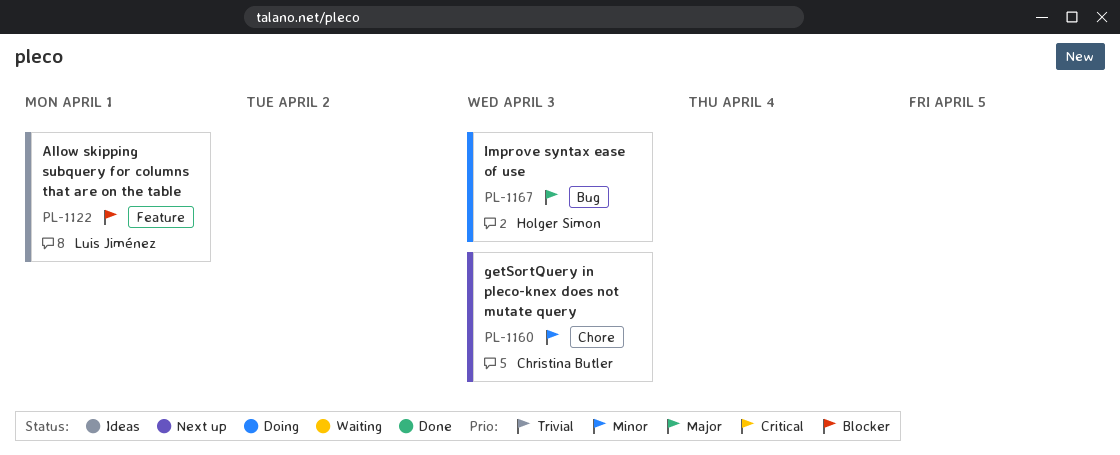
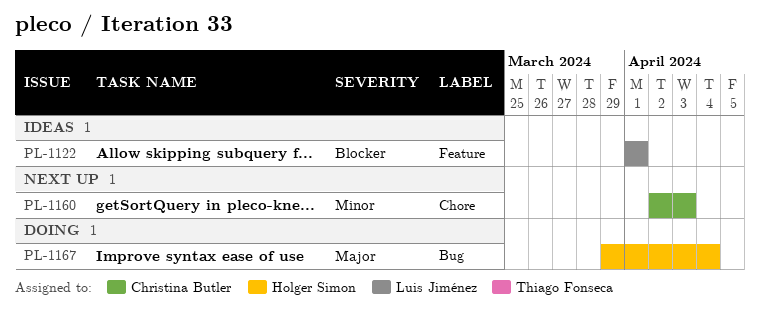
PL-1167, due: Apr 3 -> Apr 4

